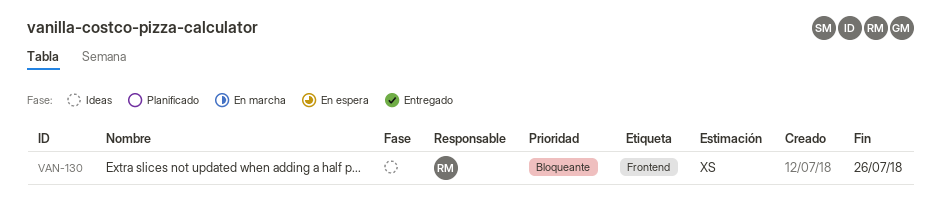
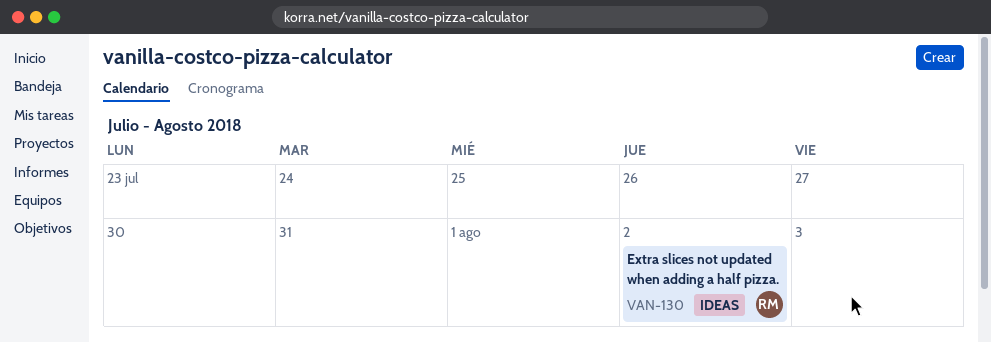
VAN-130, due: Jul 26 -> Aug 2

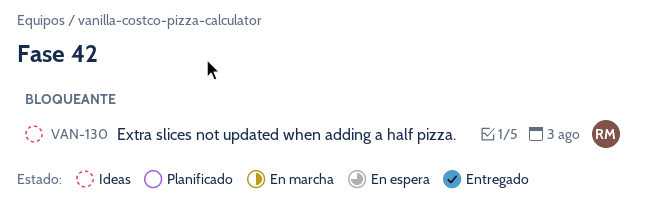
VAN-130, due: Aug 2 -> Aug 3

